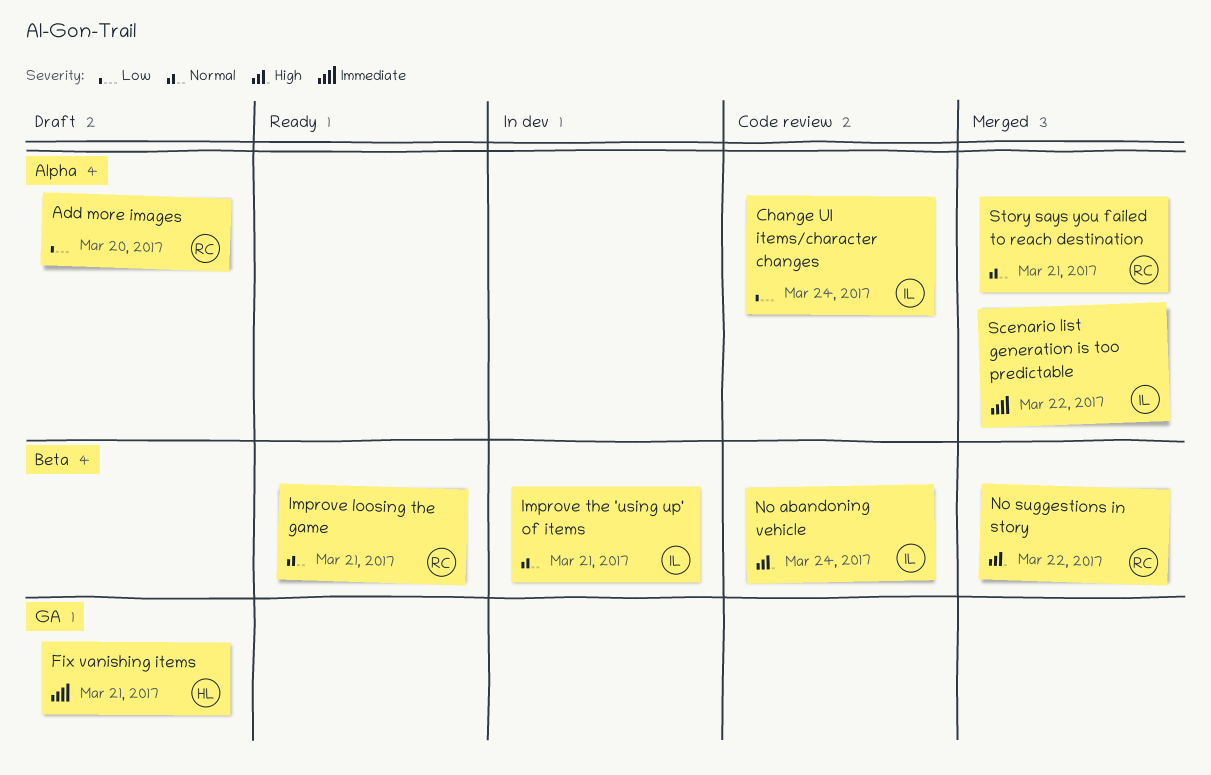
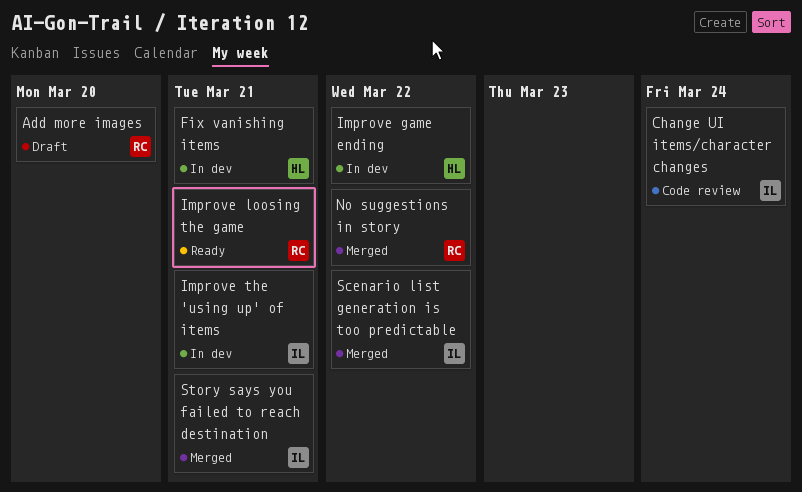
Fix vanishing items, status: Draft -> In dev
Improve game ending: none -> present
No abandoning vehicle: present -> none
Story says you failed to reach destination, owner: RC -> IL

